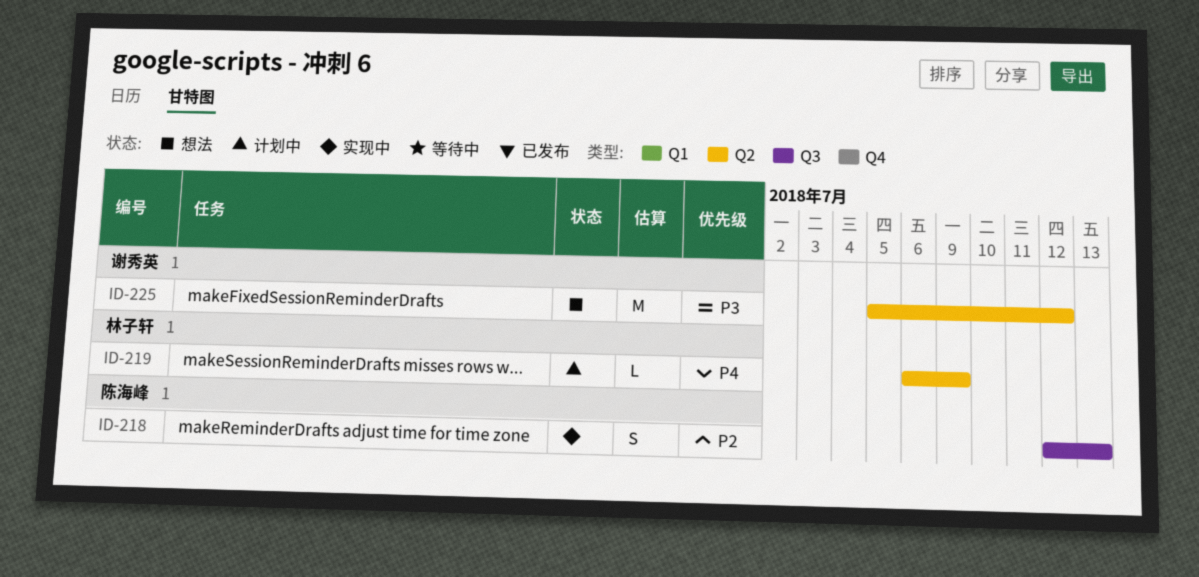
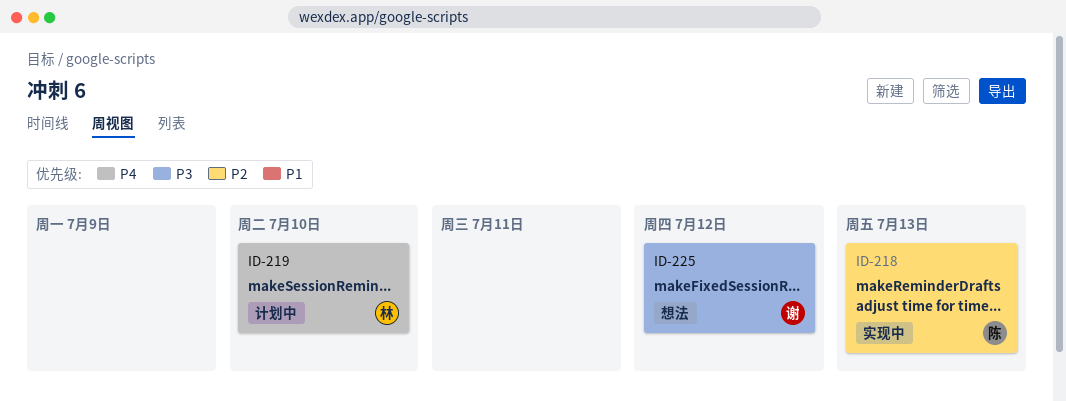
ID-219, due: Jul 9 -> Jul 10

